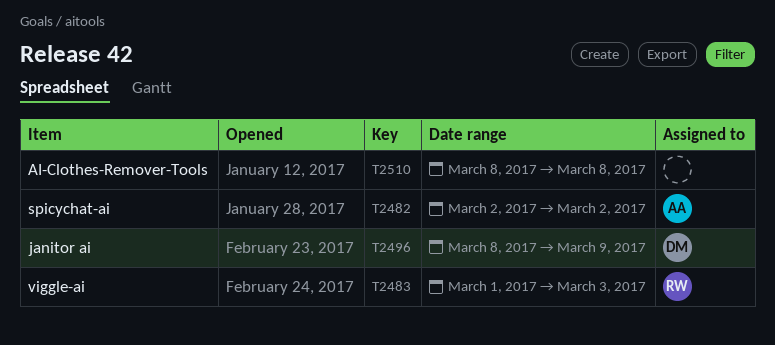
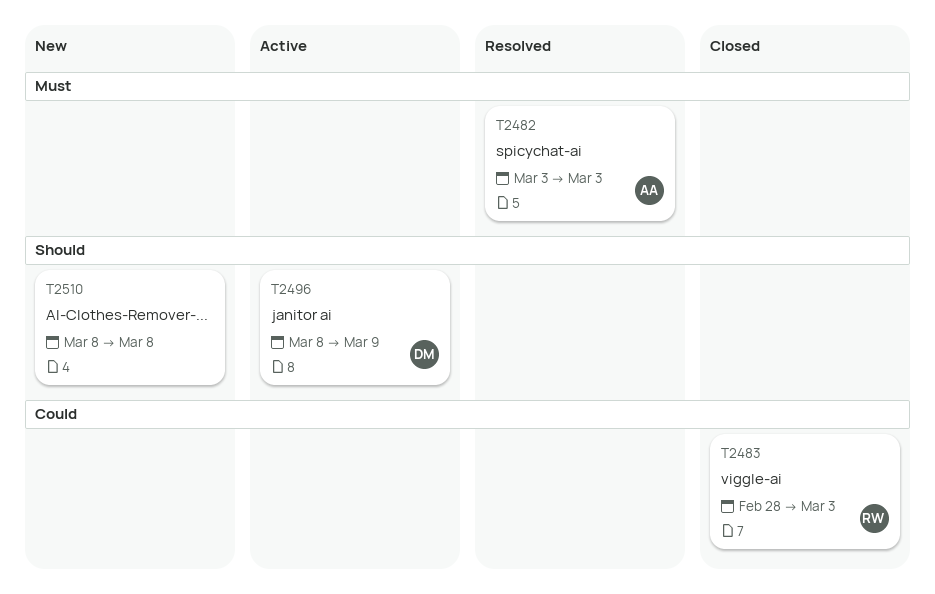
T2482, start: Mar 2 -> Mar 3
T2482, due: Mar 2 -> Mar 3
T2483, start: Mar 1 -> Feb 28

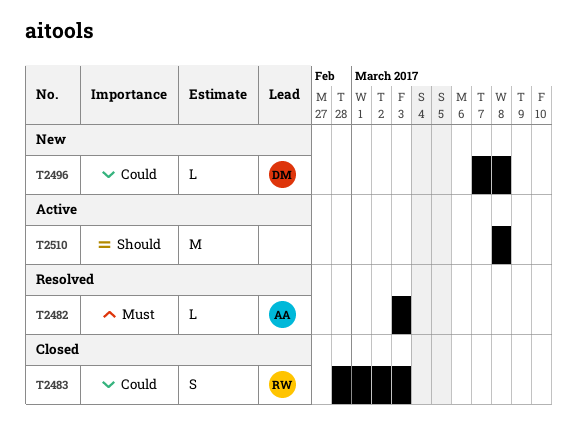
T2496, status: Active -> New
T2496, priority: Should -> Could
T2496, start: Mar 8 -> Mar 7
T2496, due: Mar 9 -> Mar 8
T2510, status: New -> Active

